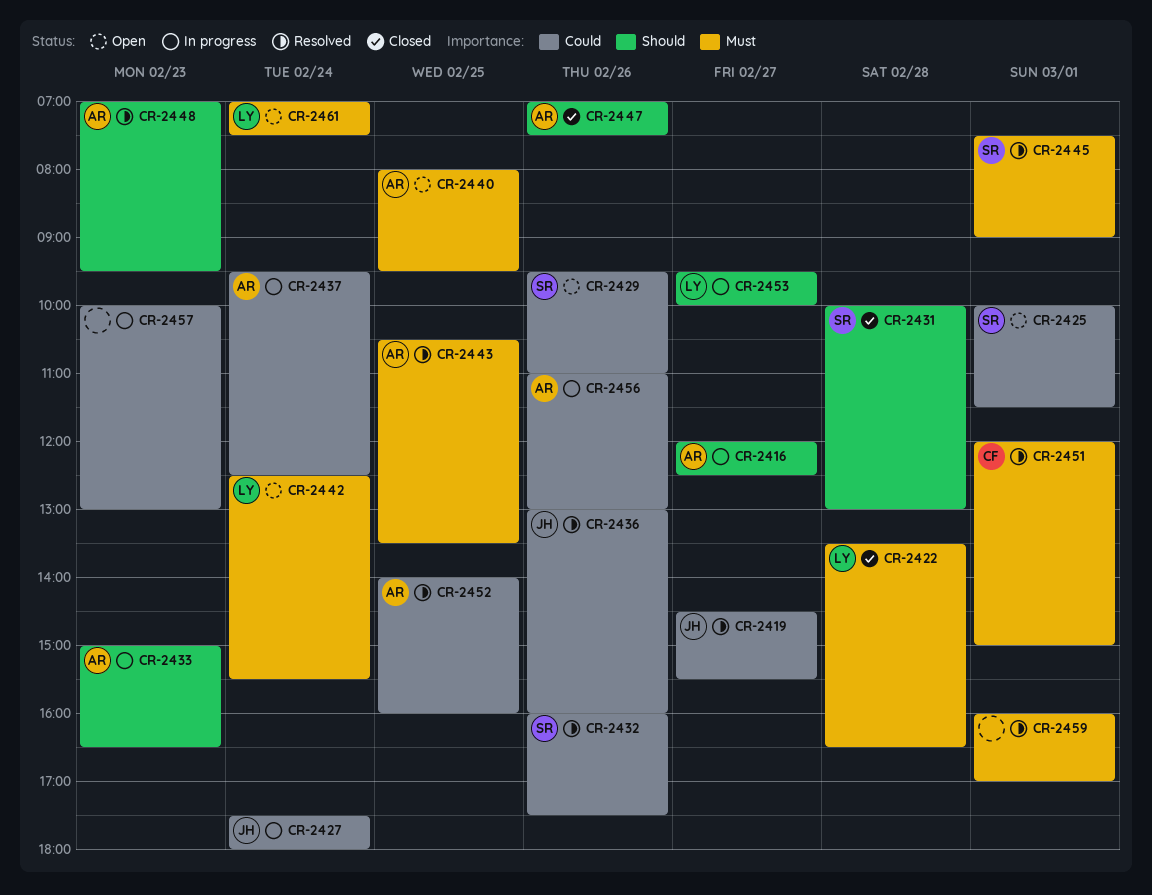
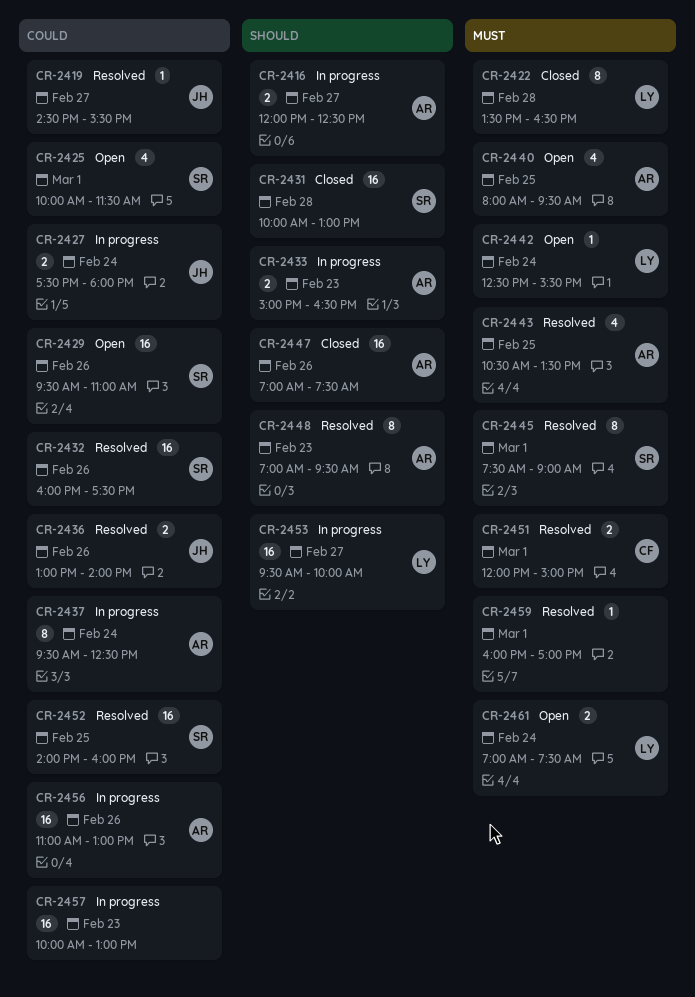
CR-2436, ends: 16:00 -> 14:00
CR-2452, owner: AR -> SR

